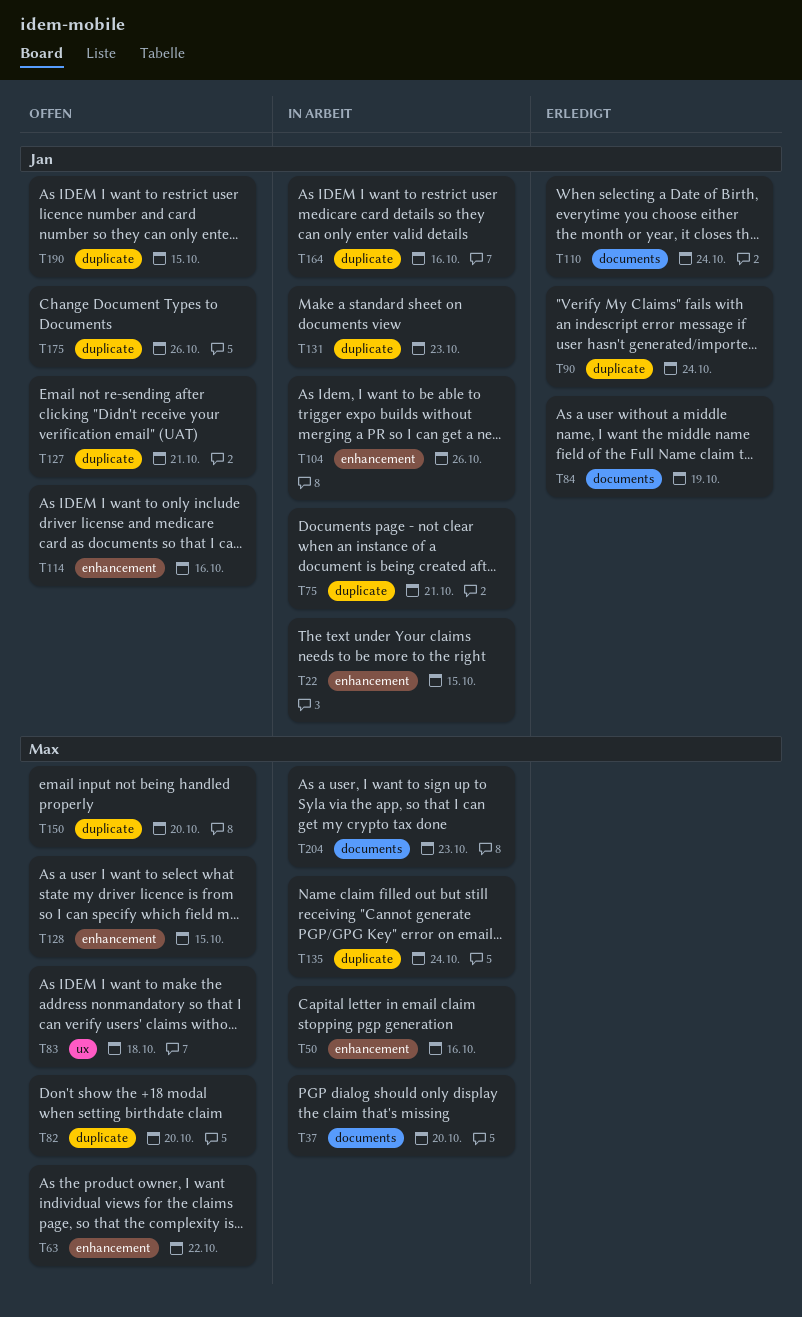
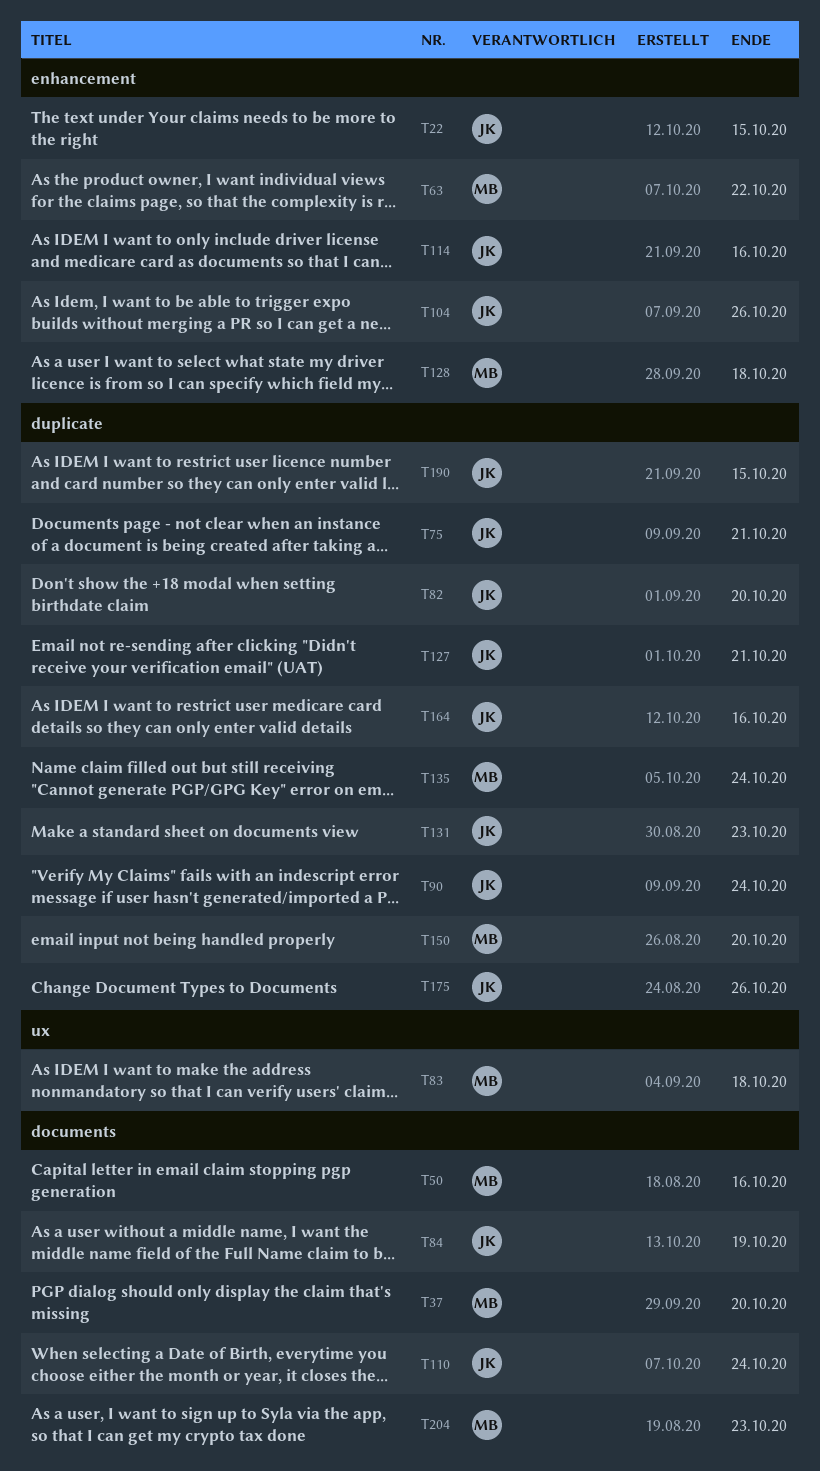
T50, label: enhancement -> documents
T82, owner: Max -> Jan
T128, due: Oct 15 -> Oct 18

